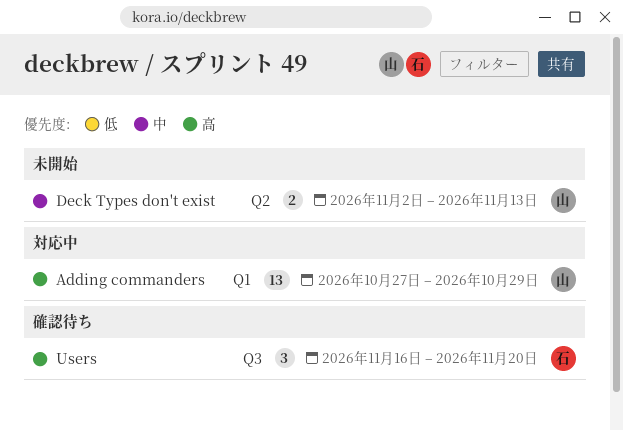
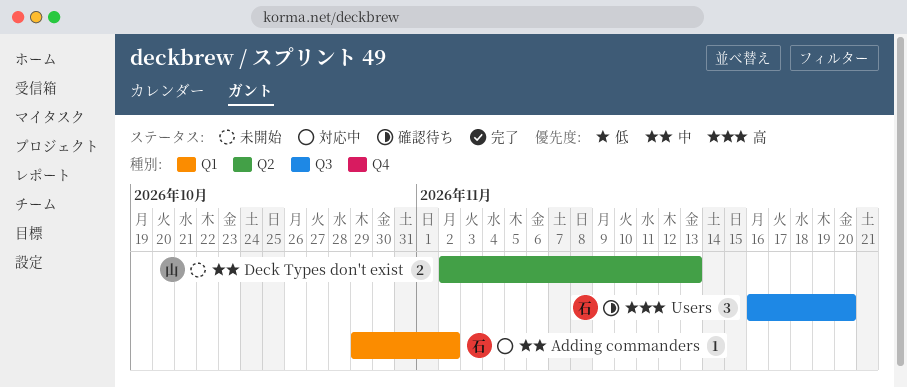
Adding commanders, owner: 山 -> 石
Adding commanders, priority: 高 -> 中
Adding commanders, estimate: 13 -> 1
Adding commanders, start: Oct 27 -> Oct 29
Adding commanders, due: Oct 29 -> Nov 2

